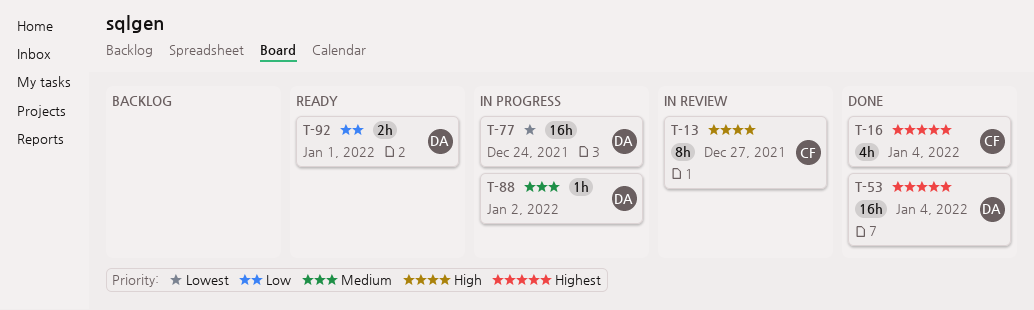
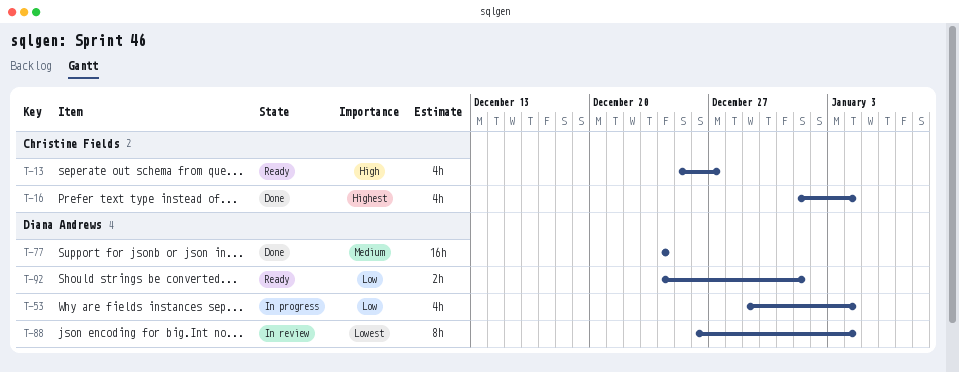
T-13, status: In review -> Ready
T-13, estimate: 8h -> 4h
T-53, status: Done -> In progress
T-53, priority: Highest -> Low
T-53, estimate: 16h -> 4h
T-77, status: In progress -> Done
T-77, priority: Lowest -> Medium
T-88, status: In progress -> In review
T-88, priority: Medium -> Lowest
T-88, estimate: 1h -> 8h
T-88, due: Jan 2 -> Jan 4

